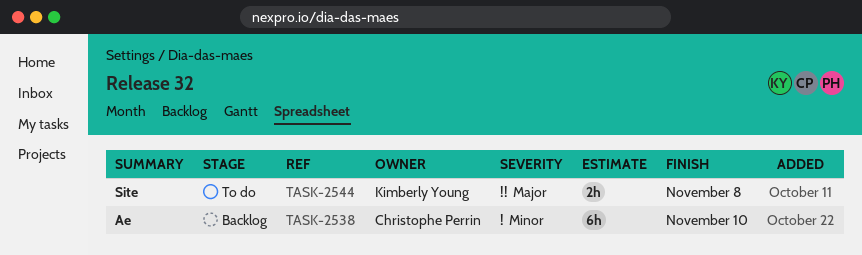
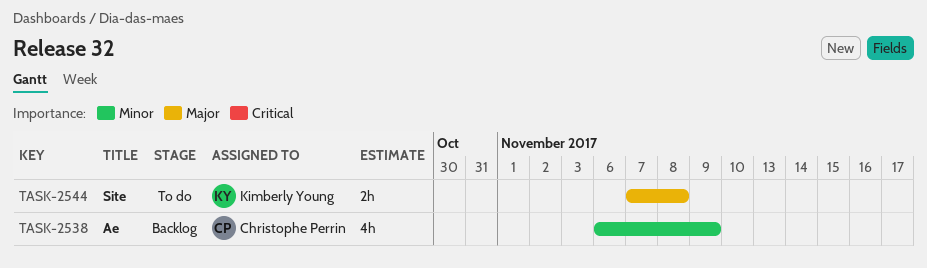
TASK-2538, estimate: 6h -> 4h
TASK-2538, due: Nov 10 -> Nov 9

